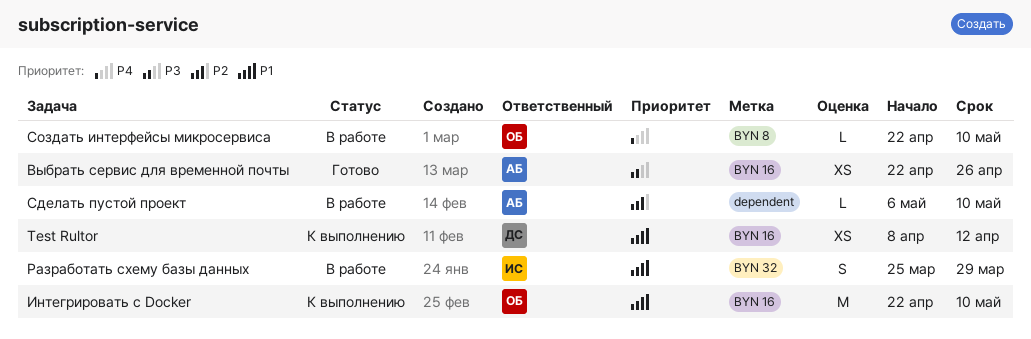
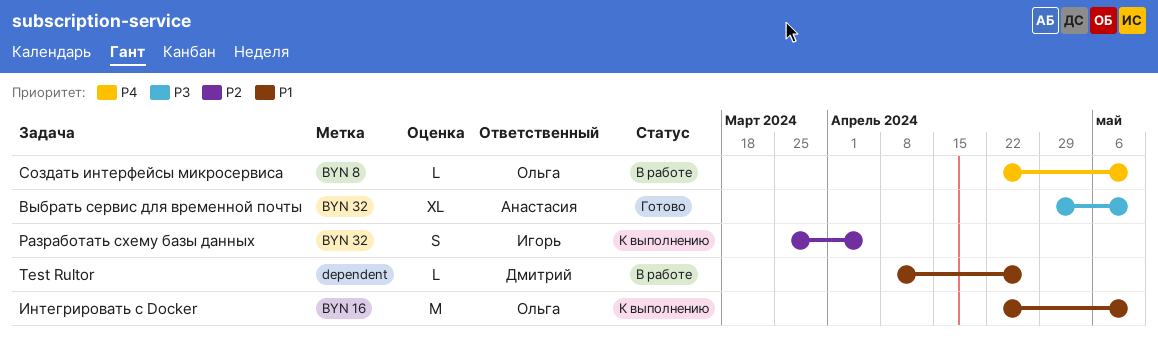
Test Rultor, status: К выполнению -> В работе
Test Rultor, label: BYN 16 -> dependent
Test Rultor, estimate: XS -> L
Test Rultor, due: Apr 12 -> Apr 26
Выбрать сервис для временной почты, label: BYN 16 -> BYN 32
Выбрать сервис для временной почты, estimate: XS -> XL
Выбрать сервис для временной почты, start: Apr 22 -> Apr 29
Выбрать сервис для временной почты, due: Apr 26 -> May 10
Разработать схему базы данных, status: В работе -> К выполнению
Разработать схему базы данных, priority: P1 -> P2
Разработать схему базы данных, due: Mar 29 -> Apr 5
Сделать пустой проект: present -> none

